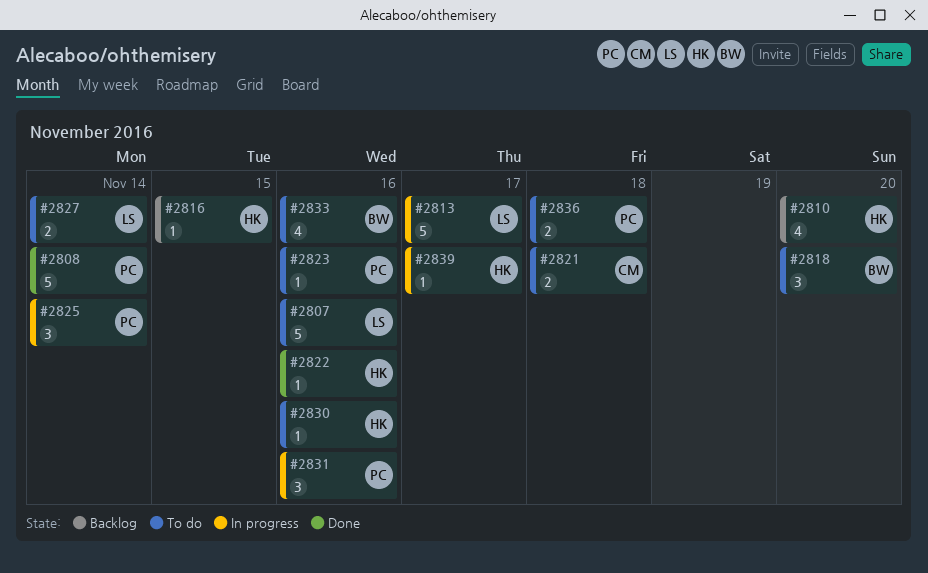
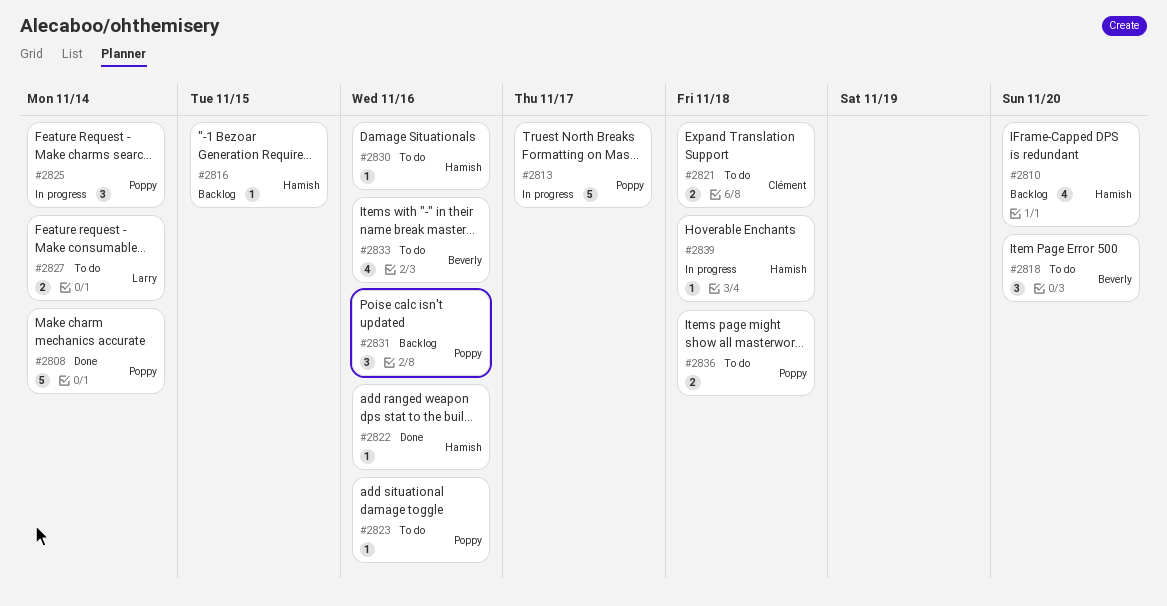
#2807: present -> none
#2813, owner: Larry -> Poppy
#2831, status: In progress -> Backlog
#2839, due: Nov 17 -> Nov 18

